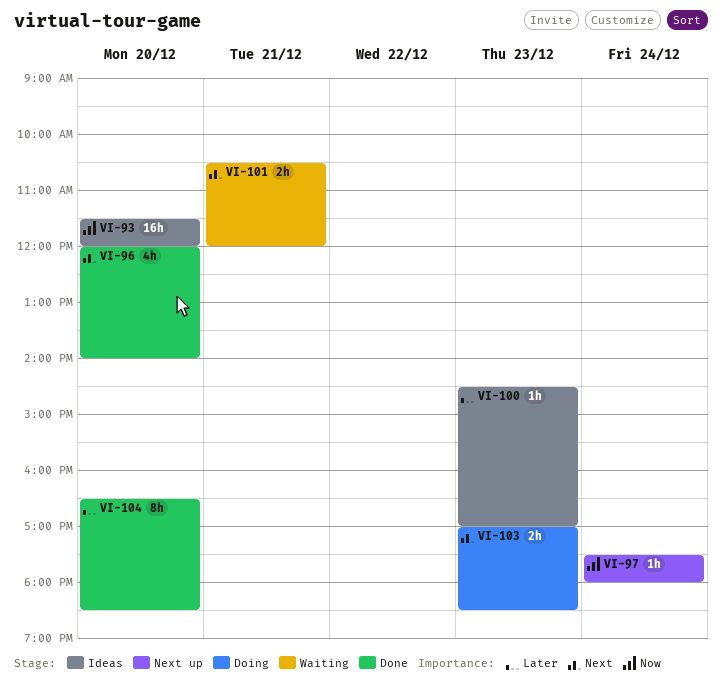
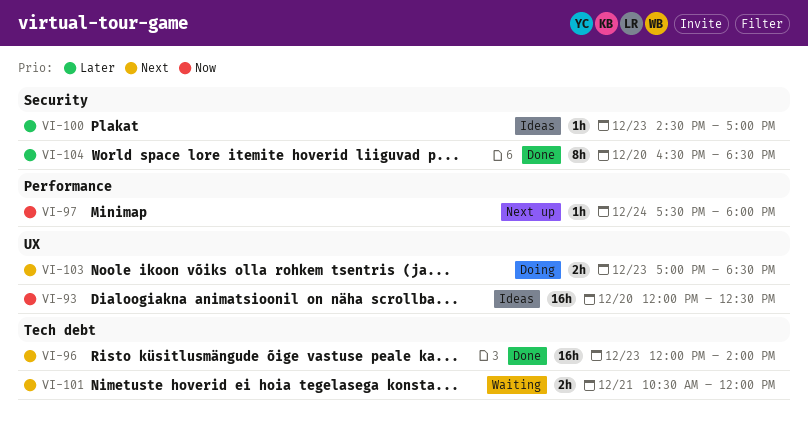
VI-93, begins: 11:30 -> 12:00
VI-93, ends: 12:00 -> 12:30
VI-96, estimate: 4h -> 16h
VI-96, day: Dec 20 -> Dec 23

